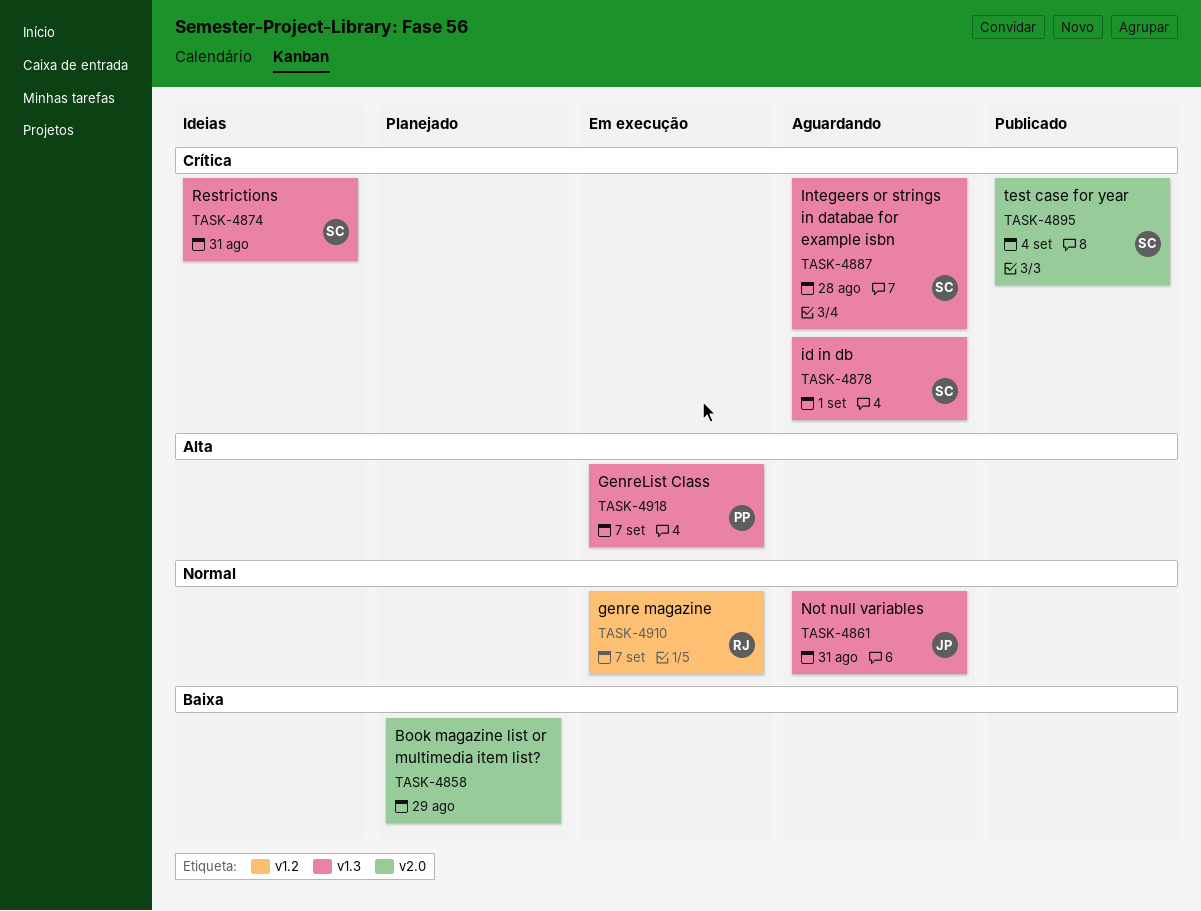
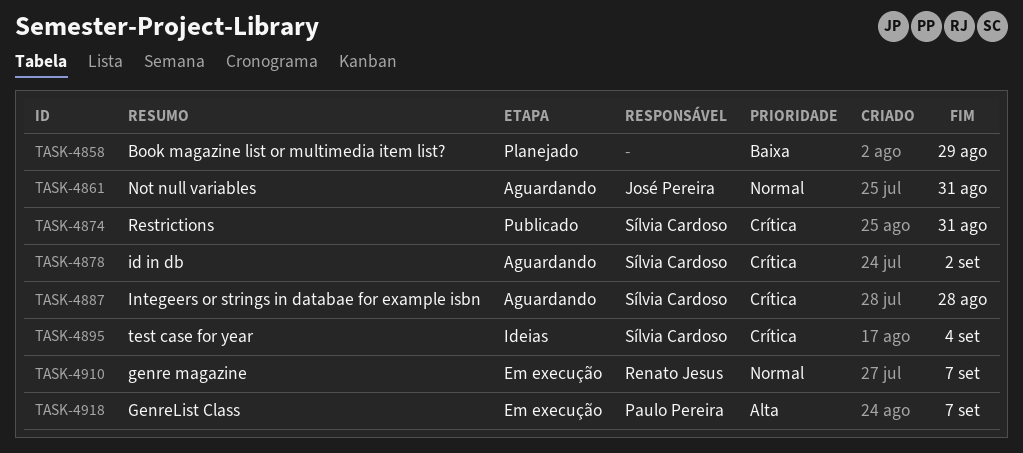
TASK-4874, status: Ideias -> Publicado
TASK-4878, due: Sep 1 -> Sep 2
TASK-4895, status: Publicado -> Ideias

